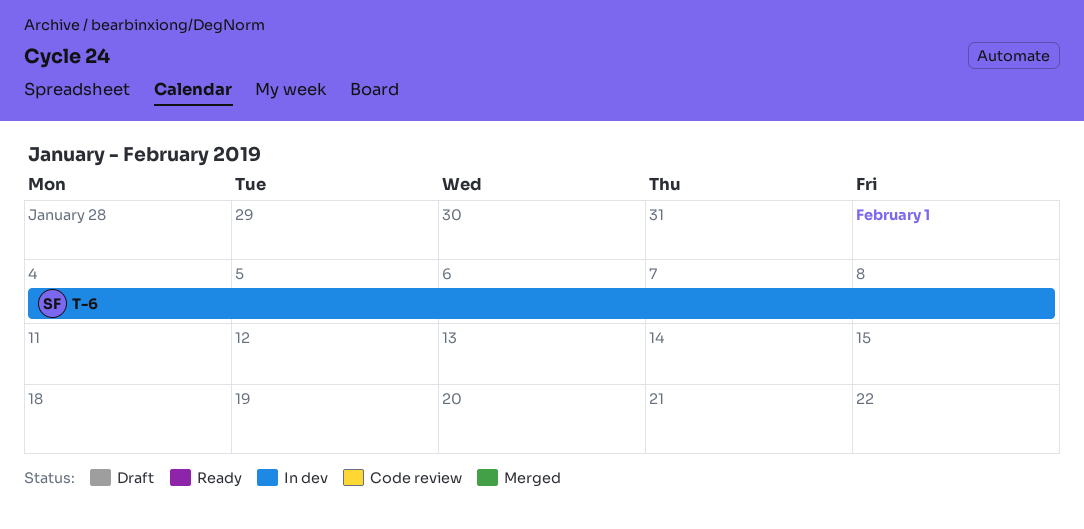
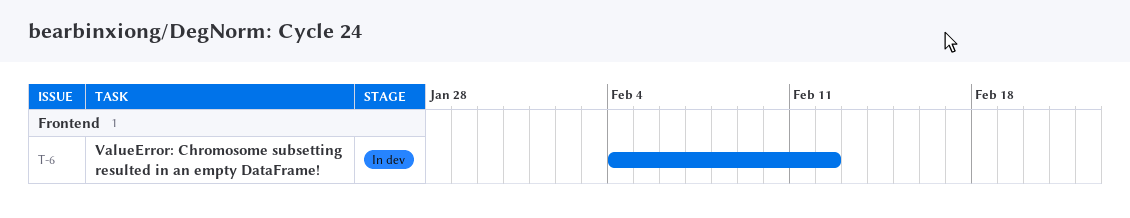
T-6, due: Feb 8 -> Feb 12

